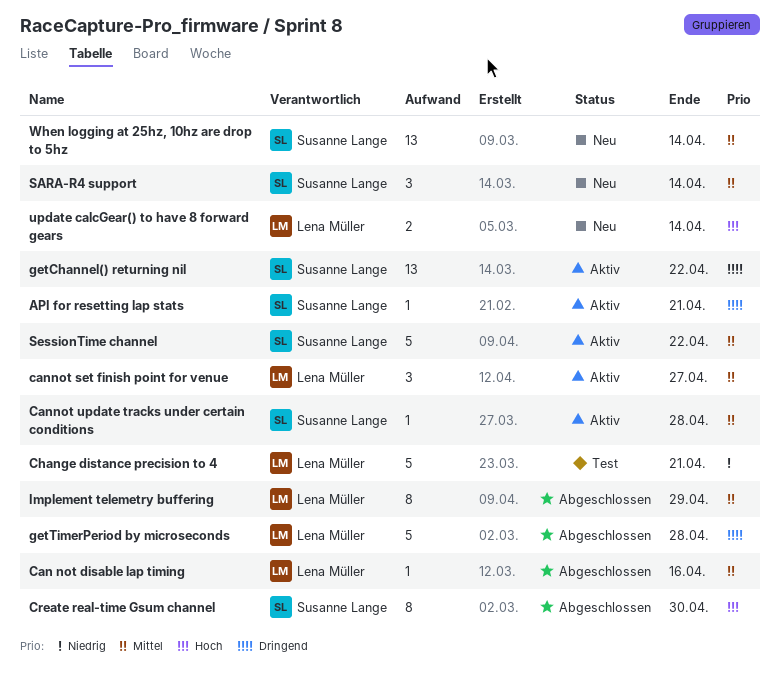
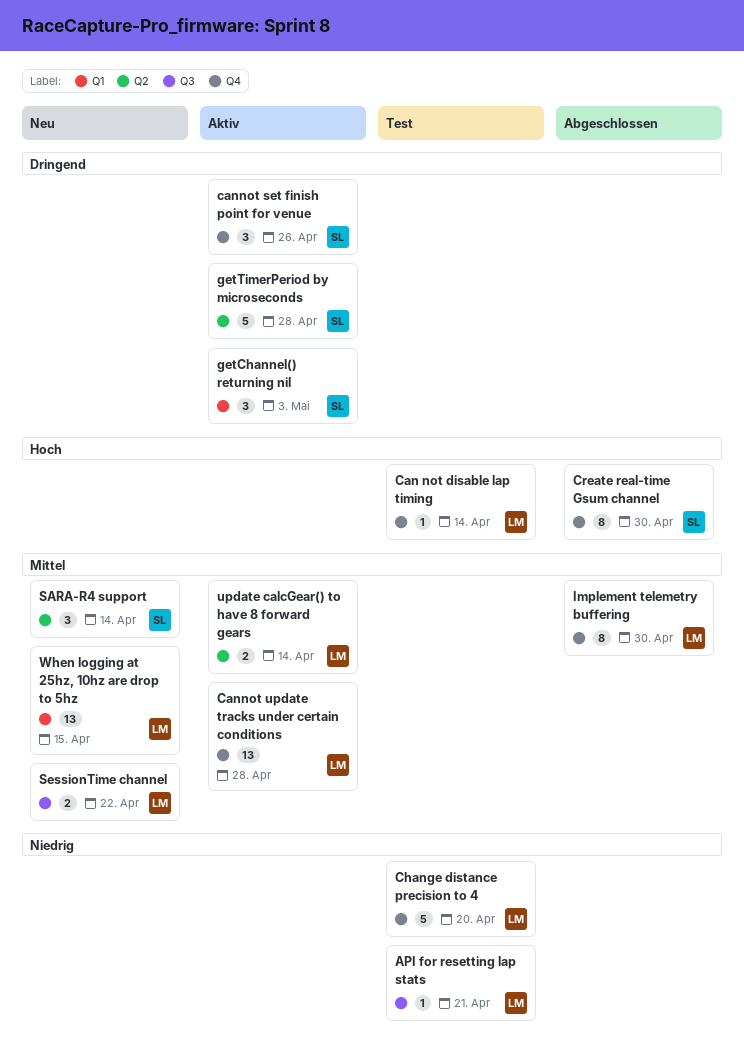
API for resetting lap stats, status: Aktiv -> Test
API for resetting lap stats, owner: Susanne Lange -> Lena Müller
API for resetting lap stats, priority: Dringend -> Niedrig
Can not disable lap timing, status: Abgeschlossen -> Test
Can not disable lap timing, priority: Mittel -> Hoch
Can not disable lap timing, due: Apr 16 -> Apr 14
cannot set finish point for venue, owner: Lena Müller -> Susanne Lange
cannot set finish point for venue, priority: Mittel -> Dringend
cannot set finish point for venue, due: Apr 27 -> Apr 26
Cannot update tracks under certain conditions, owner: Susanne Lange -> Lena Müller
Cannot update tracks under certain conditions, estimate: 1 -> 13
Change distance precision to 4, due: Apr 21 -> Apr 20
getChannel() returning nil, estimate: 13 -> 3
getChannel() returning nil, due: Apr 22 -> May 3
getTimerPeriod by microseconds, status: Abgeschlossen -> Aktiv
getTimerPeriod by microseconds, owner: Lena Müller -> Susanne Lange
Implement telemetry buffering, due: Apr 29 -> Apr 30
SessionTime channel, status: Aktiv -> Neu
SessionTime channel, owner: Susanne Lange -> Lena Müller
SessionTime channel, estimate: 5 -> 2
update calcGear() to have 8 forward gears, status: Neu -> Aktiv
update calcGear() to have 8 forward gears, priority: Hoch -> Mittel
When logging at 25hz, 10hz are drop to 5hz, owner: Susanne Lange -> Lena Müller
When logging at 25hz, 10hz are drop to 5hz, due: Apr 14 -> Apr 15

